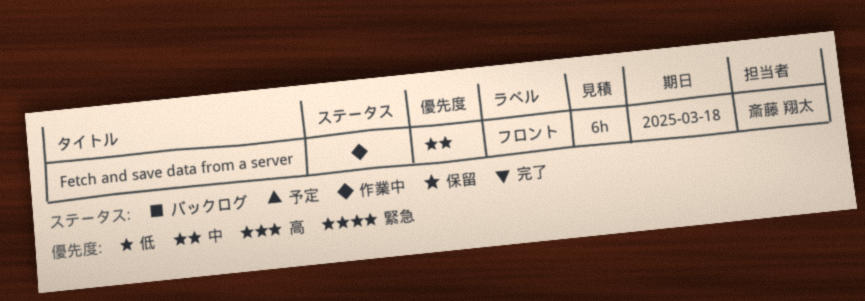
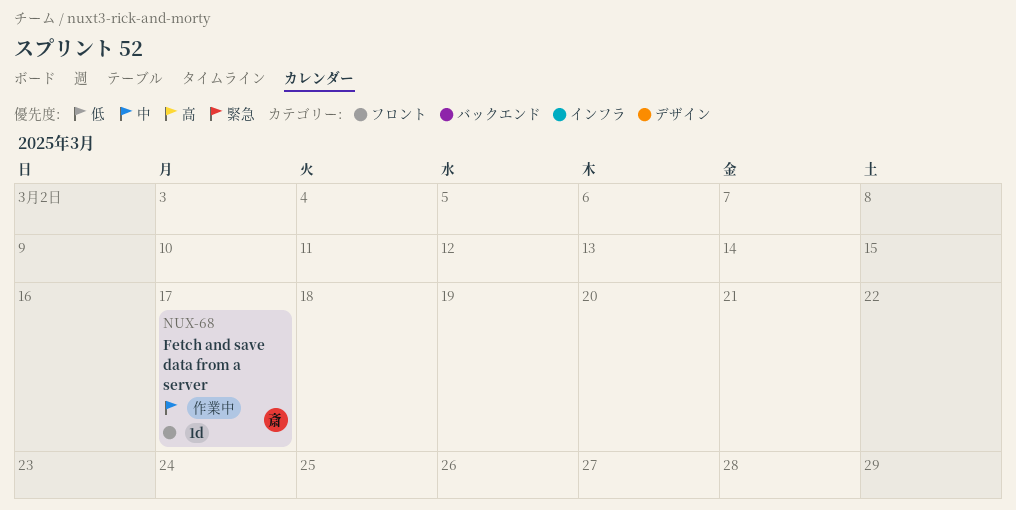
Fetch and save data from a server, estimate: 6h -> 1d
Fetch and save data from a server, due: Mar 18 -> Mar 17

